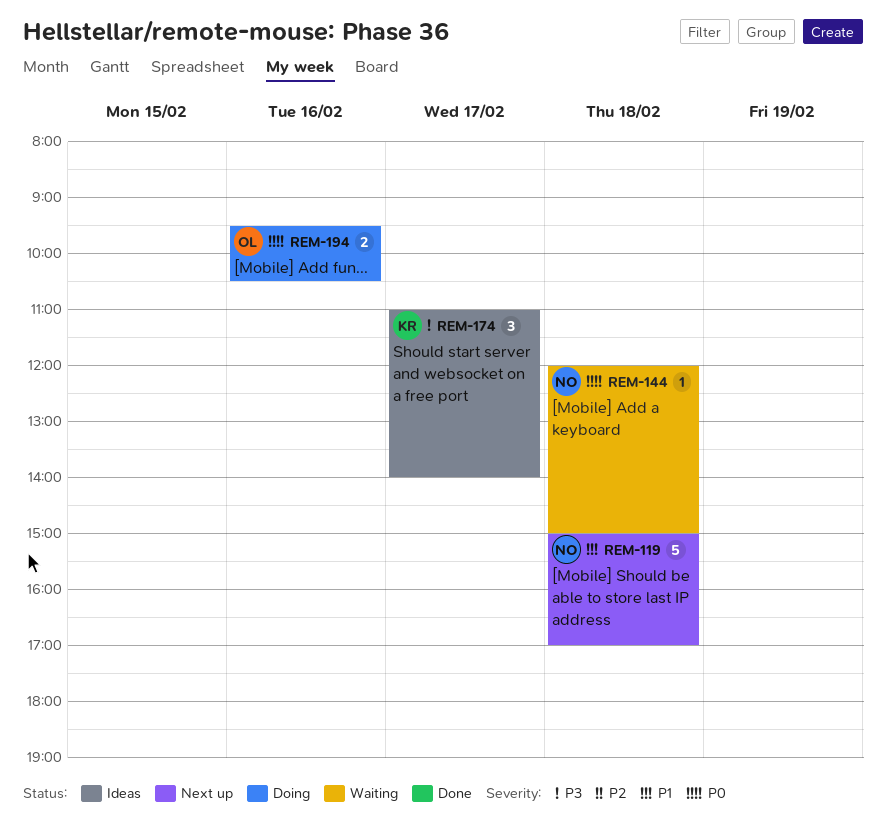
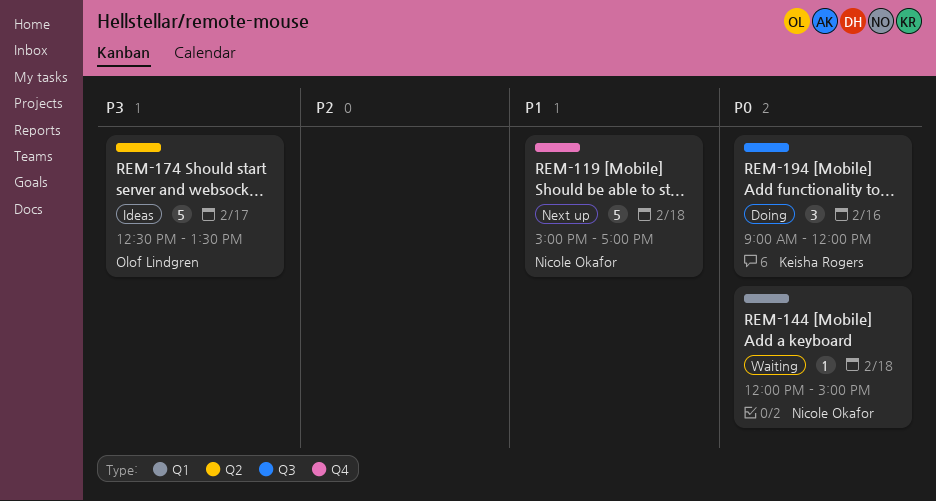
REM-174, owner: Keisha Rogers -> Olof Lindgren
REM-174, estimate: 3 -> 5
REM-174, begins: 11:00 -> 12:30
REM-174, ends: 14:00 -> 13:30
REM-194, owner: Olof Lindgren -> Keisha Rogers
REM-194, estimate: 2 -> 3
REM-194, begins: 09:30 -> 09:00
REM-194, ends: 10:30 -> 12:00

